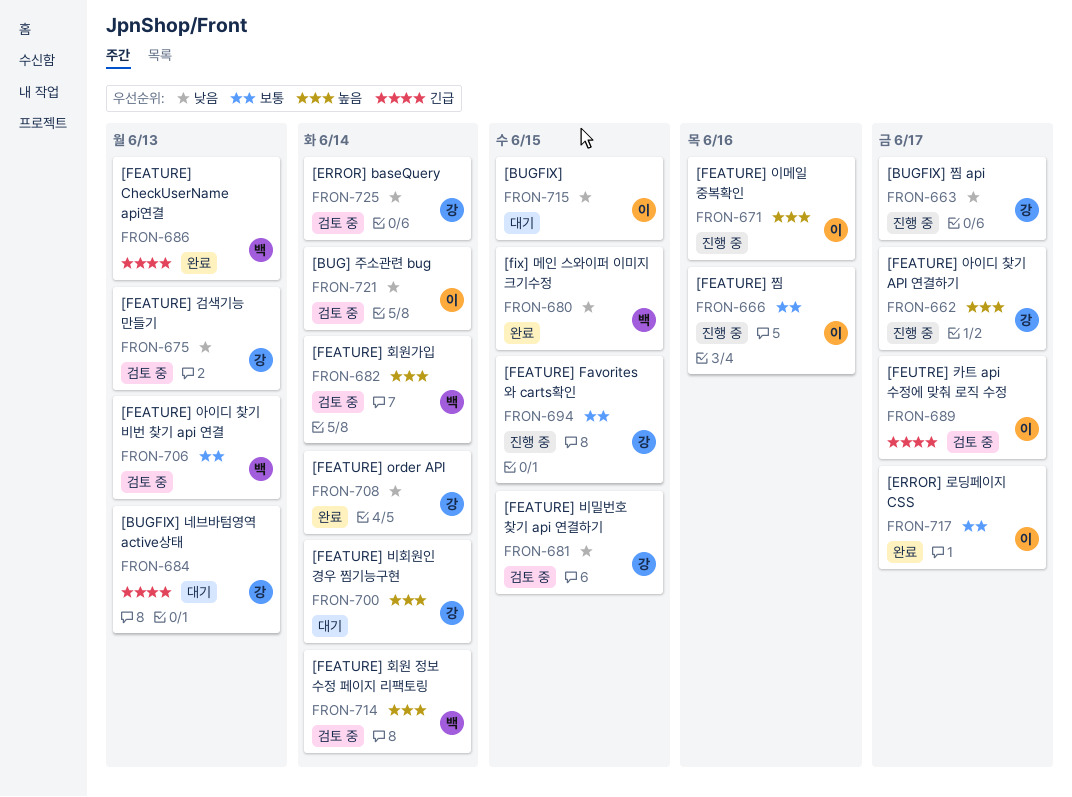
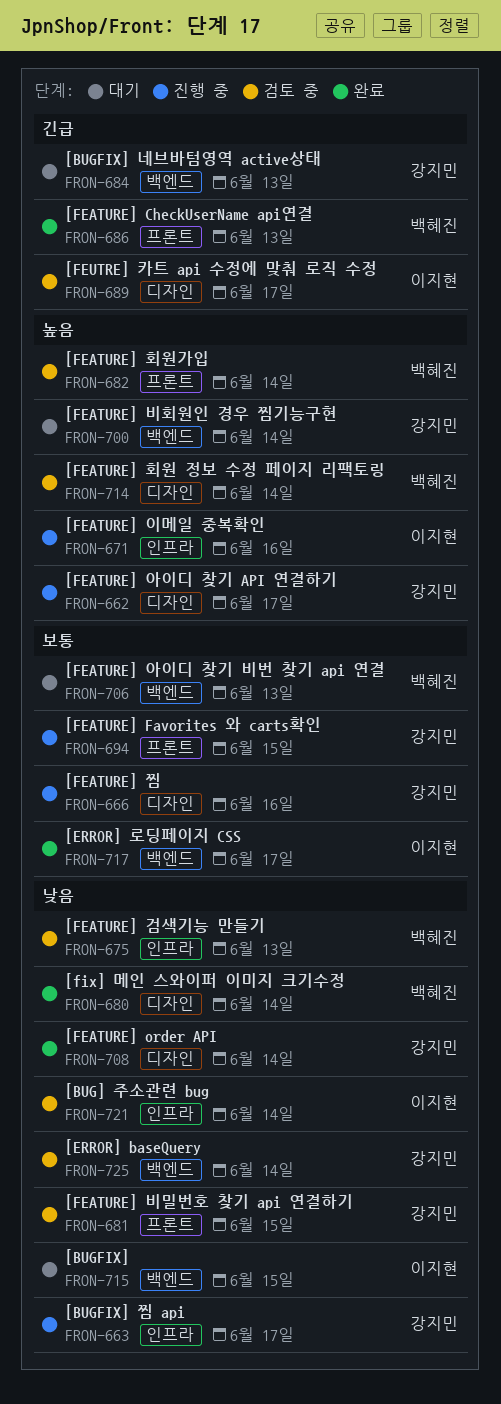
FRON-666, owner: 이지현 -> 강지민
FRON-675, owner: 강지민 -> 백혜진
FRON-680, due: Jun 15 -> Jun 14
FRON-706, status: 검토 중 -> 대기

